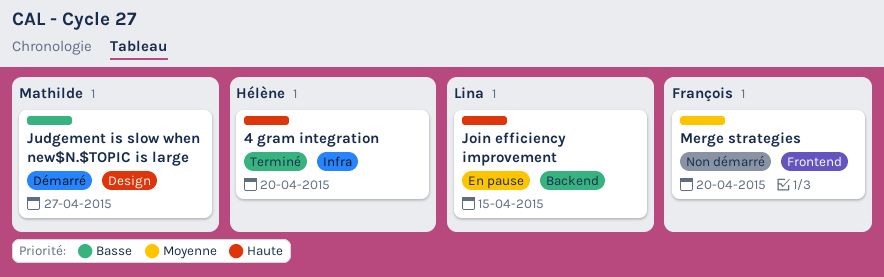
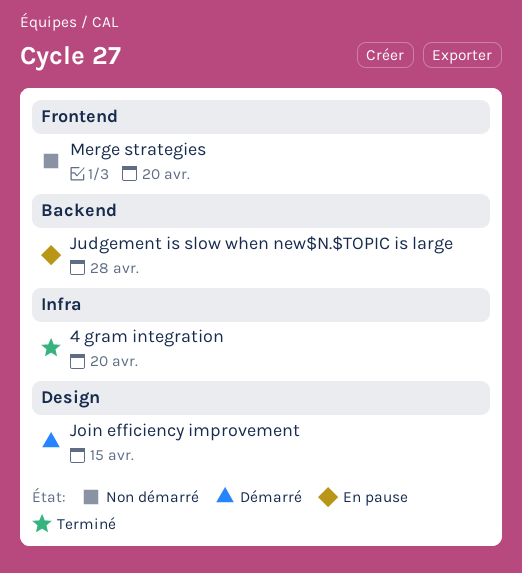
Join efficiency improvement, status: En pause -> Démarré
Join efficiency improvement, label: Backend -> Design
Judgement is slow when new$N.$TOPIC is large, status: Démarré -> En pause
Judgement is slow when new$N.$TOPIC is large, label: Design -> Backend
Judgement is slow when new$N.$TOPIC is large, due: Apr 27 -> Apr 28

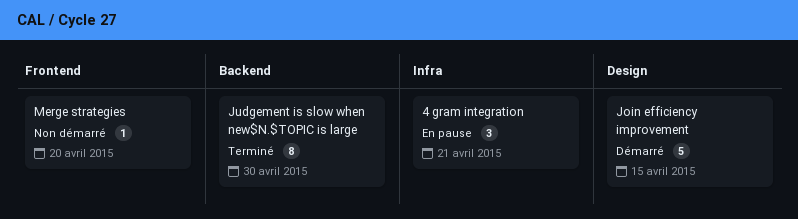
4 gram integration, status: Terminé -> En pause
4 gram integration, due: Apr 20 -> Apr 21
Judgement is slow when new$N.$TOPIC is large, status: En pause -> Terminé
Judgement is slow when new$N.$TOPIC is large, due: Apr 28 -> Apr 30

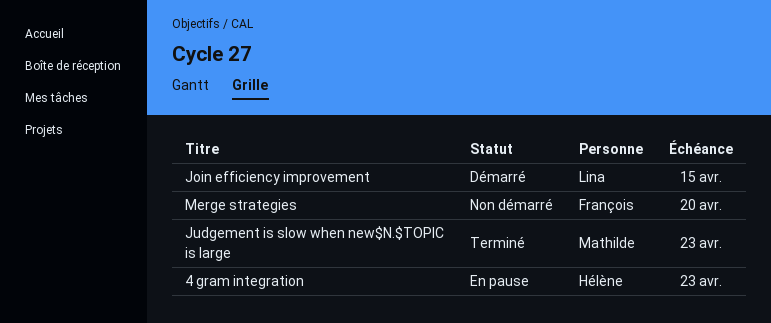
4 gram integration, due: Apr 21 -> Apr 23
Judgement is slow when new$N.$TOPIC is large, due: Apr 30 -> Apr 23

